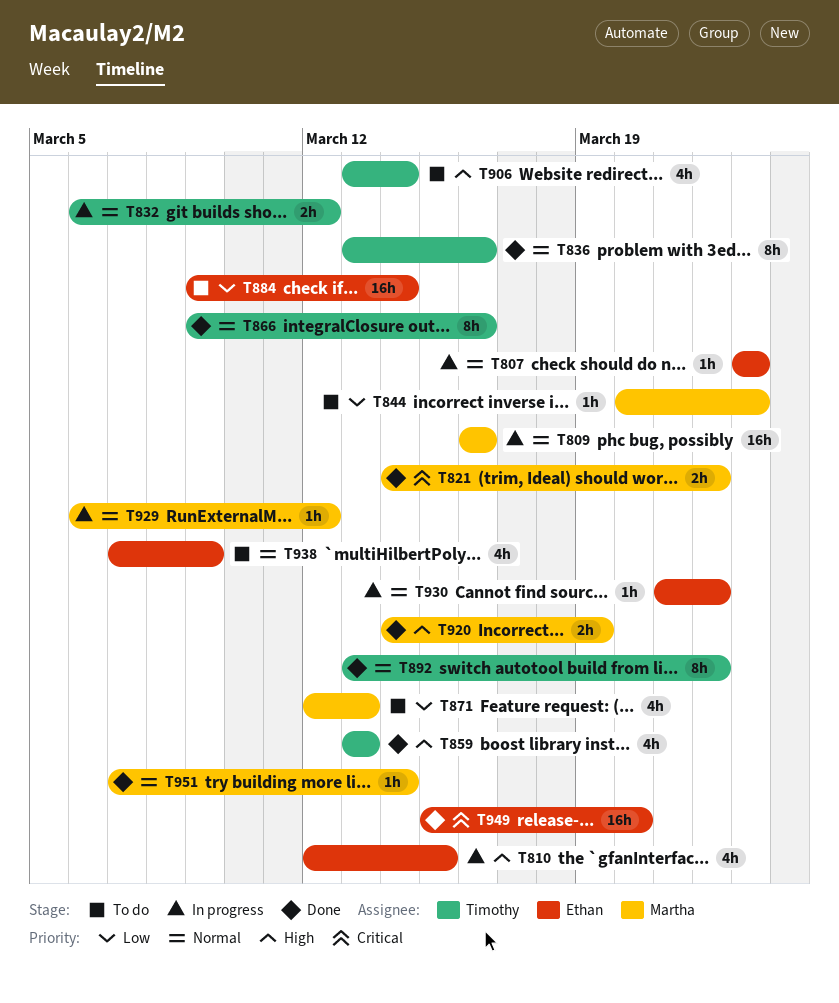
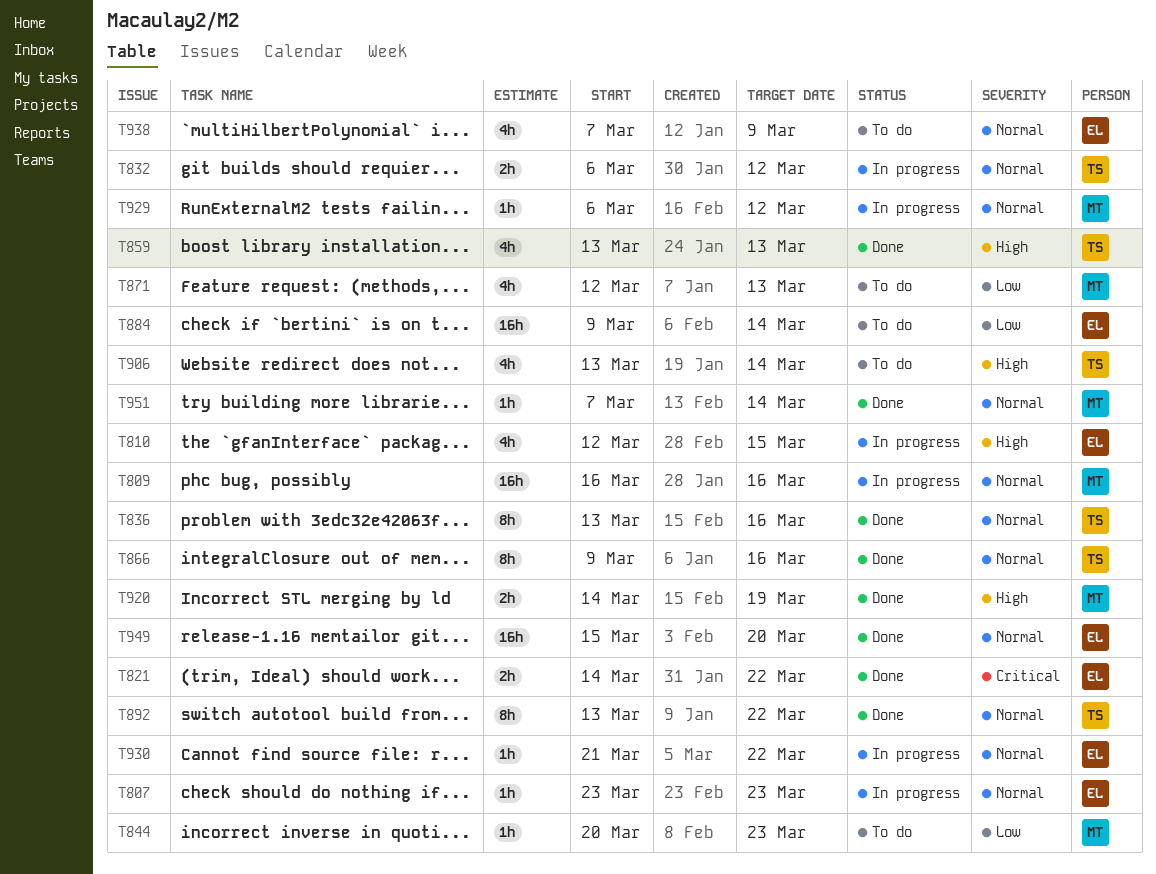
T821, owner: Martha -> Ethan
T949, priority: Critical -> Normal

